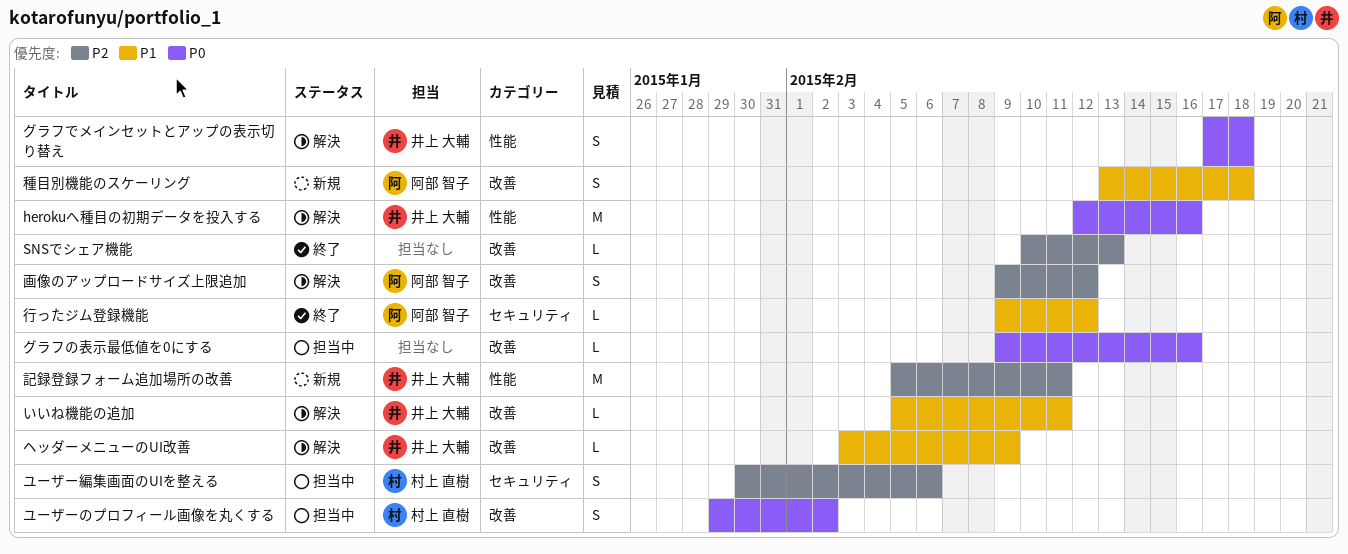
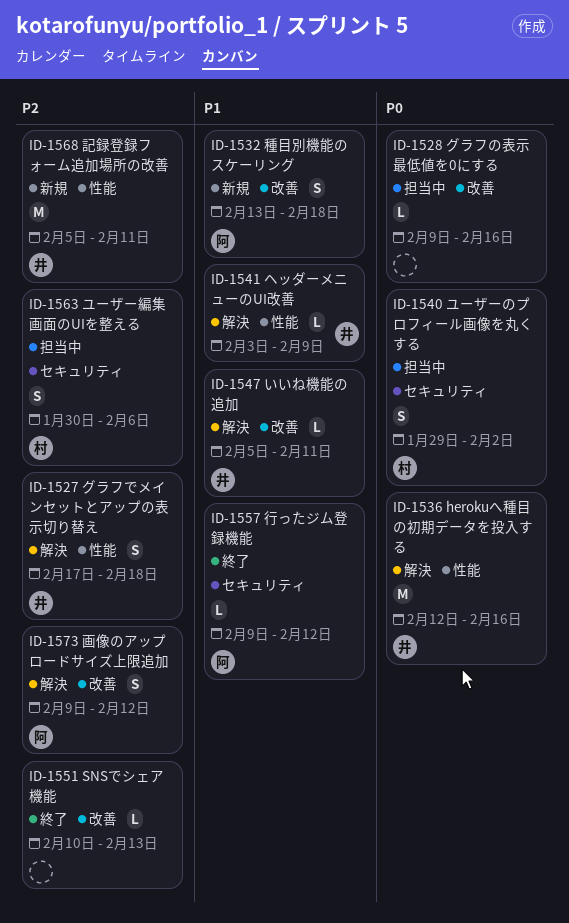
グラフでメインセットとアップの表示切り替え, priority: P0 -> P2
ヘッダーメニューのUI改善, label: 改善 -> 性能
ユーザーのプロフィール画像を丸くする, label: 改善 -> セキュリティ

